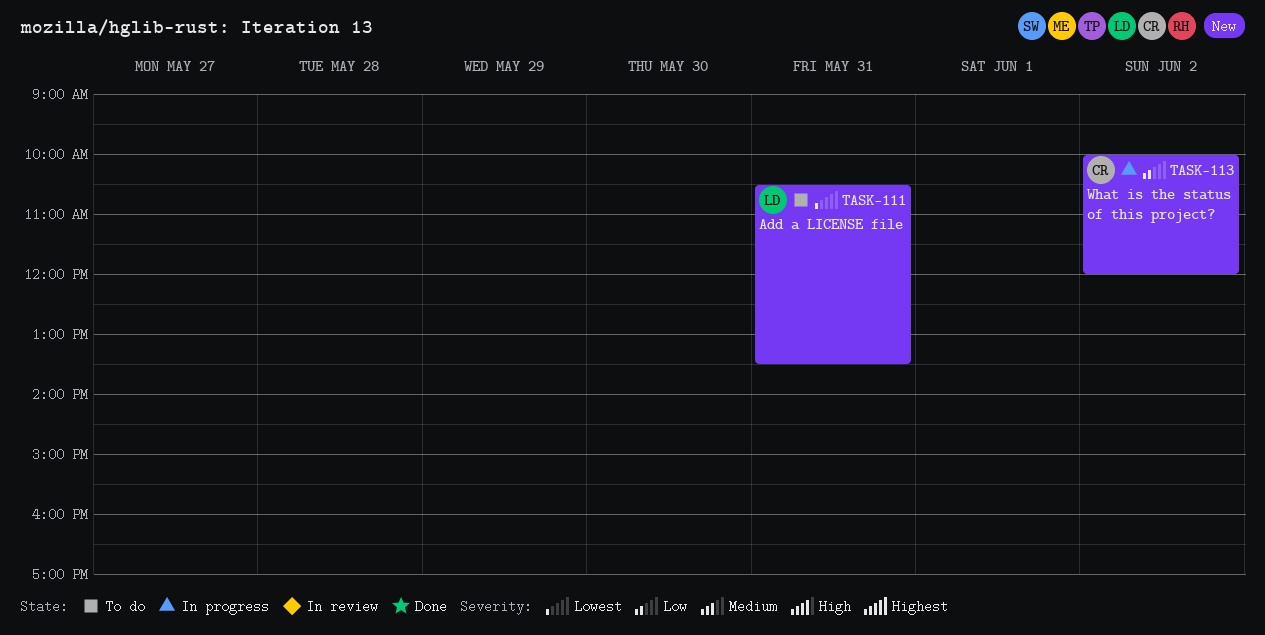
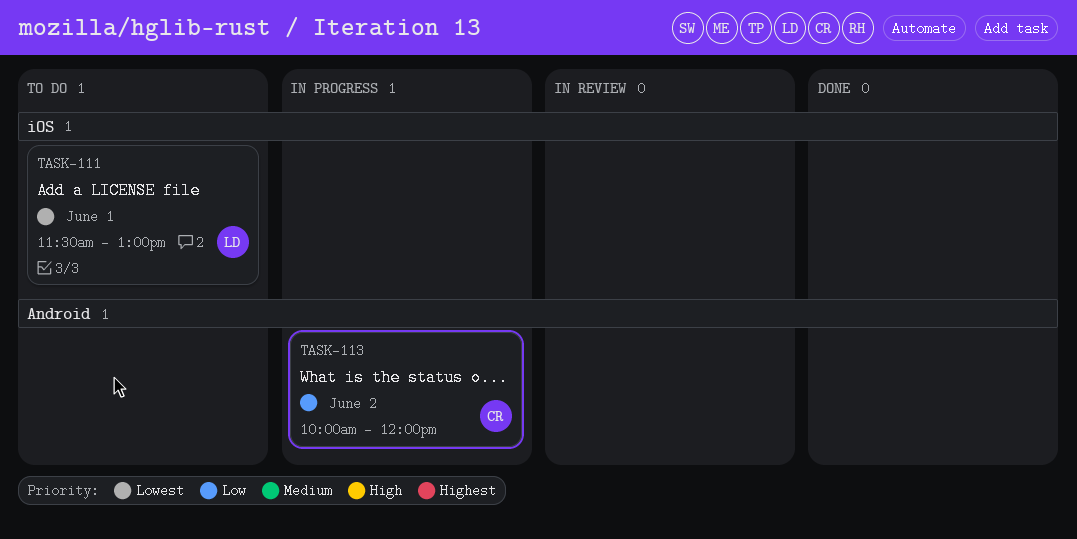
TASK-111, day: May 31 -> Jun 1
TASK-111, begins: 10:30 -> 11:30
TASK-111, ends: 13:30 -> 13:00

